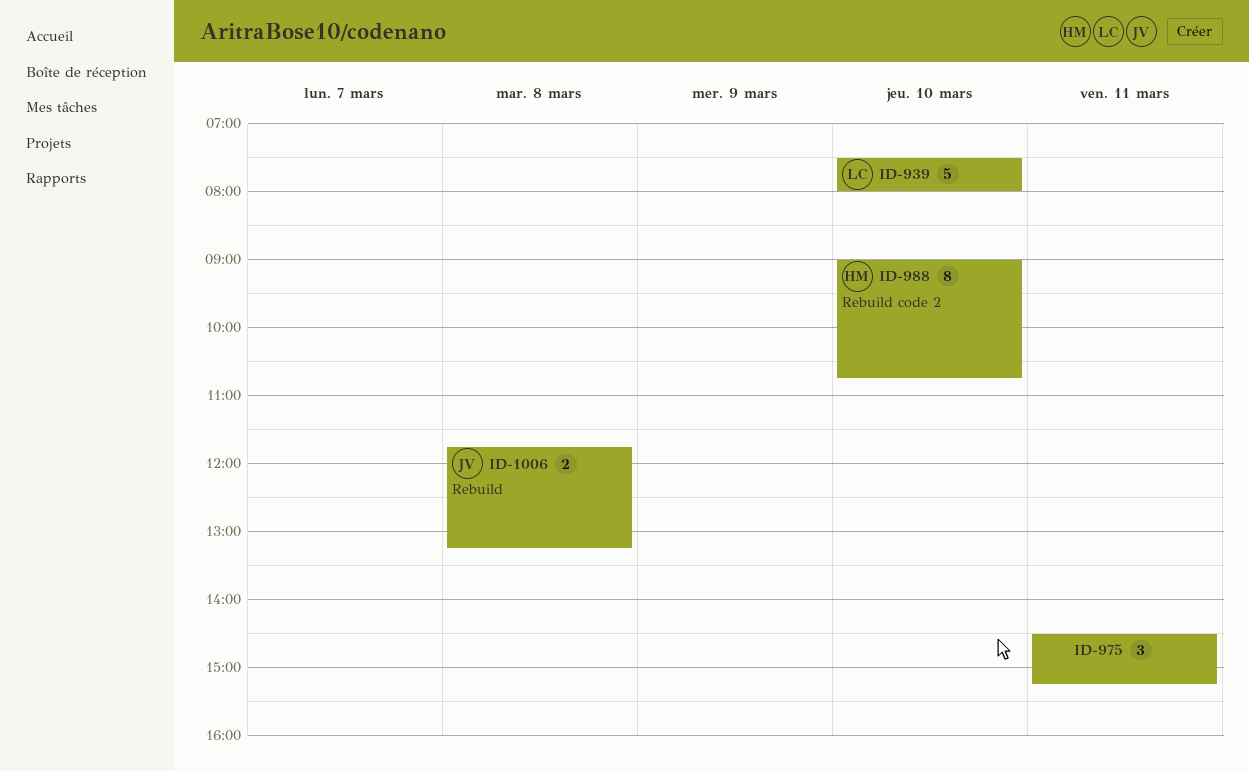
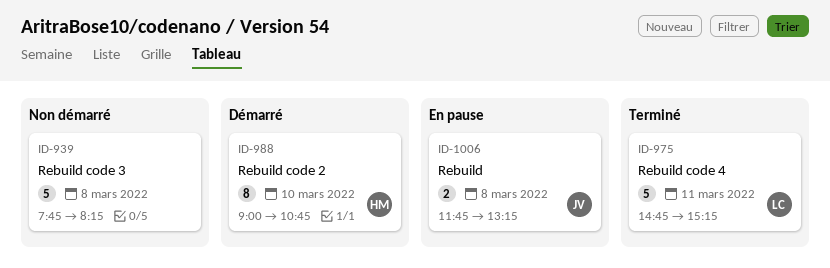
ID-939, owner: LC -> none
ID-939, day: Mar 10 -> Mar 8
ID-939, begins: 07:30 -> 07:45
ID-939, ends: 08:00 -> 08:15
ID-975, owner: none -> LC
ID-975, estimate: 3 -> 5
ID-975, begins: 14:30 -> 14:45

